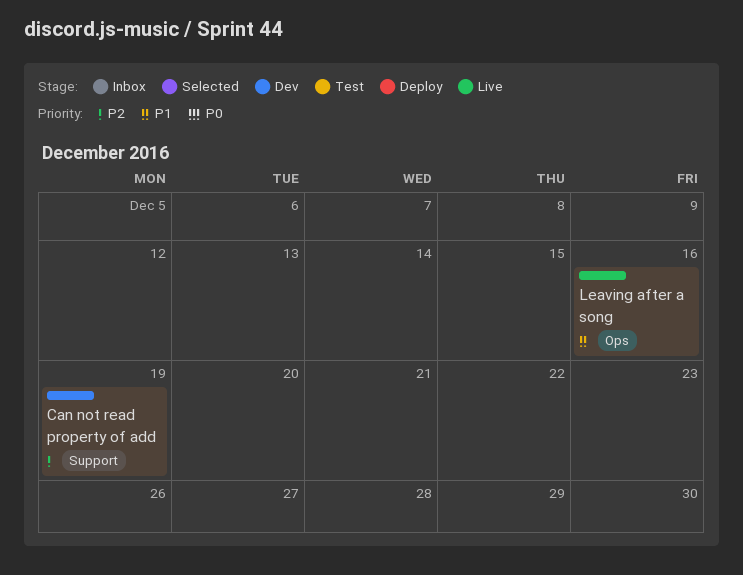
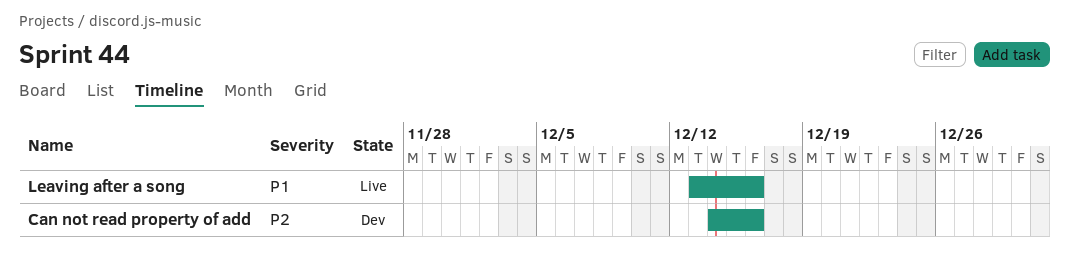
Can not read property of add, due: Dec 19 -> Dec 16

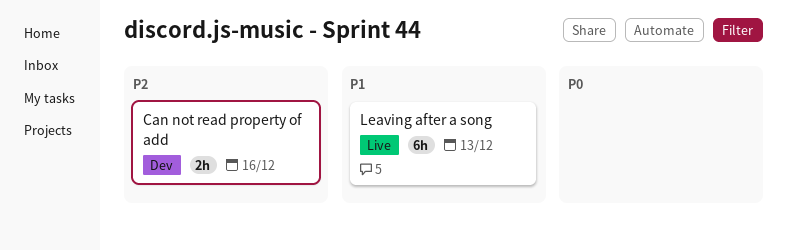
Leaving after a song, due: Dec 16 -> Dec 13

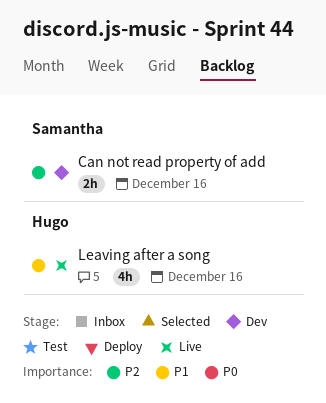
Leaving after a song, estimate: 6h -> 4h
Leaving after a song, due: Dec 13 -> Dec 16

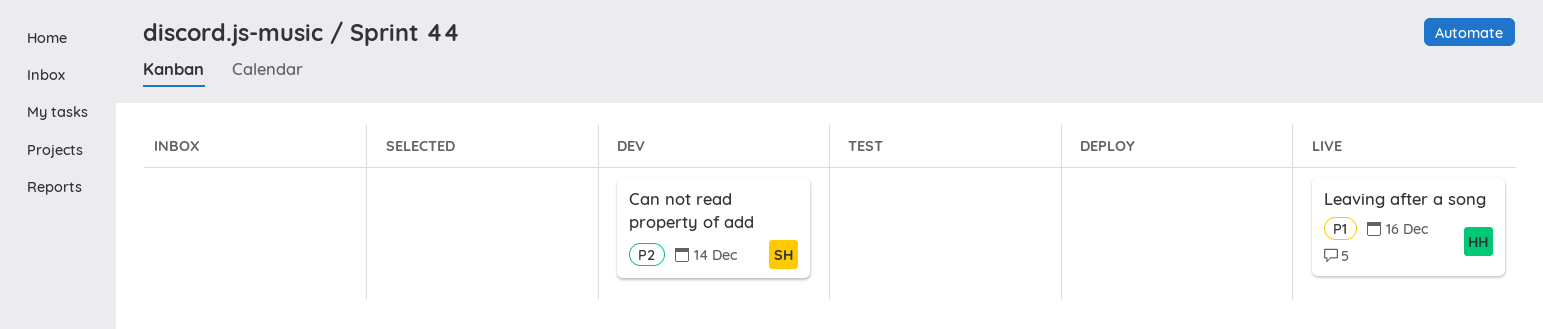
Can not read property of add, due: Dec 16 -> Dec 14

